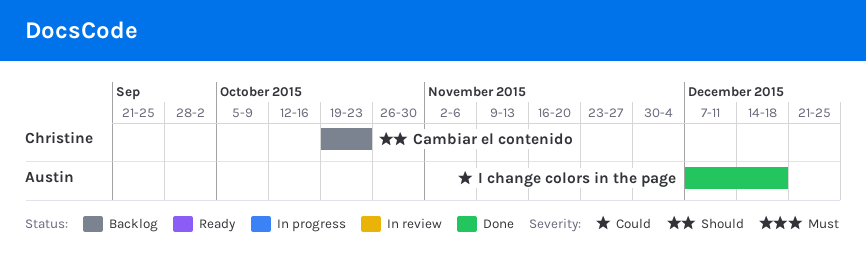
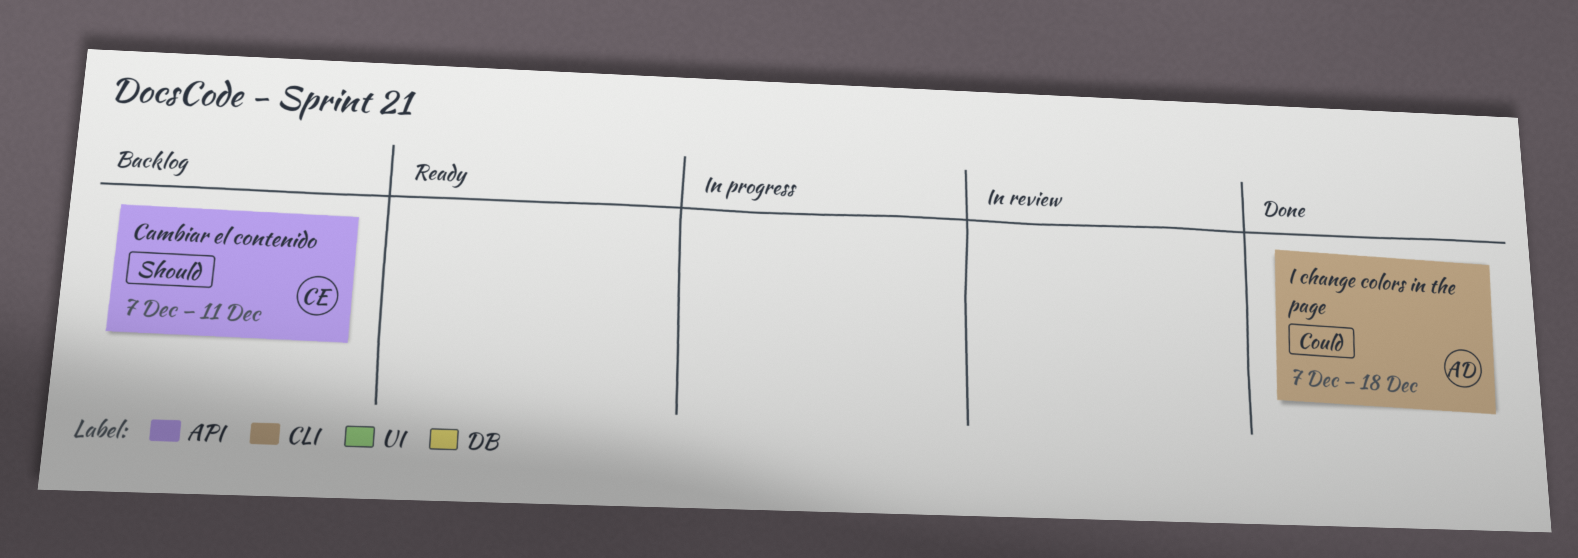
Cambiar el contenido, start: Oct 19 -> Dec 7
Cambiar el contenido, due: Oct 23 -> Dec 11

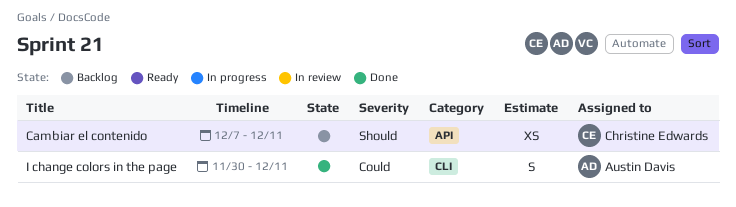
I change colors in the page, start: Dec 7 -> Nov 30
I change colors in the page, due: Dec 18 -> Dec 11

